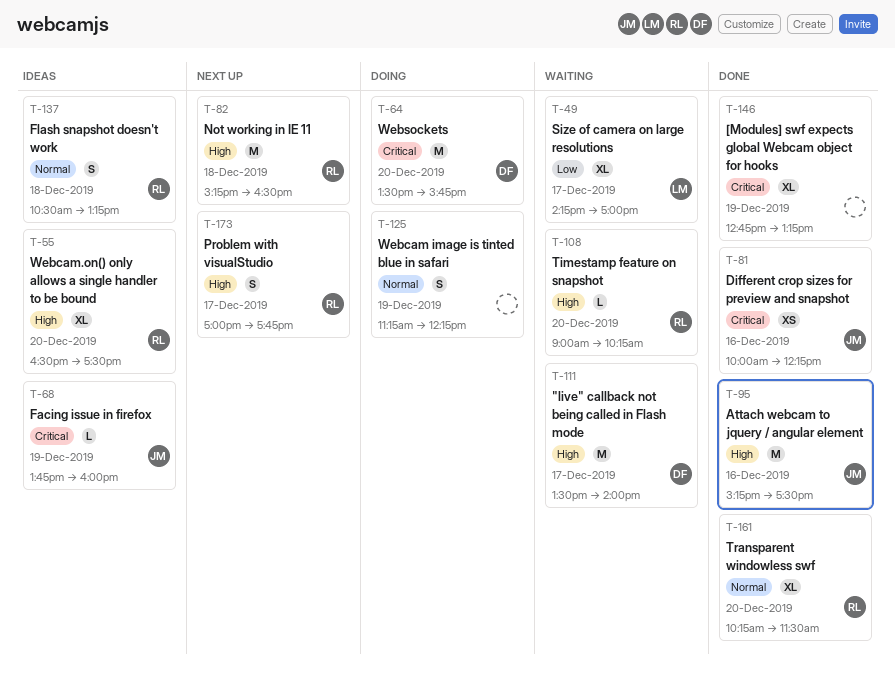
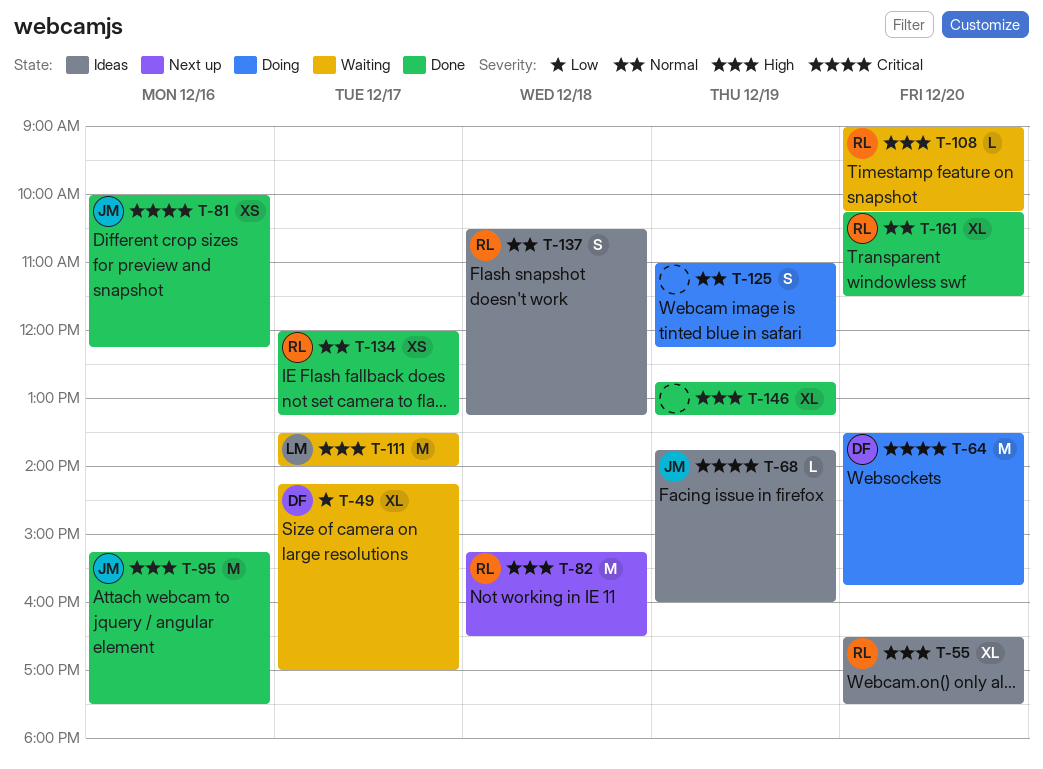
T-49, owner: LM -> DF
T-111, owner: DF -> LM
T-125, begins: 11:15 -> 11:00
T-134: none -> present
T-146, priority: Critical -> High
T-173: present -> none

